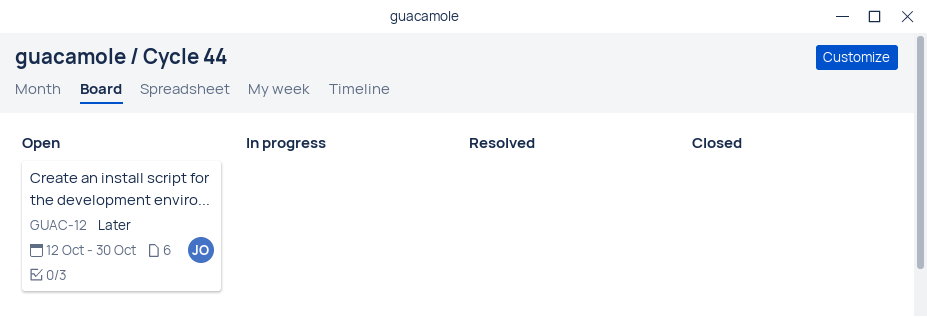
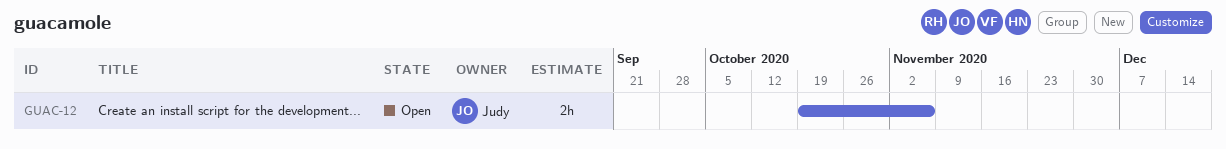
GUAC-12, start: Oct 12 -> Oct 19
GUAC-12, due: Oct 30 -> Nov 6

